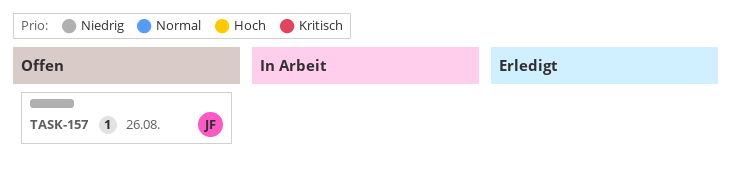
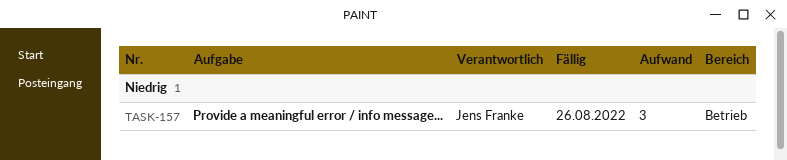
TASK-157, estimate: 1 -> 3

